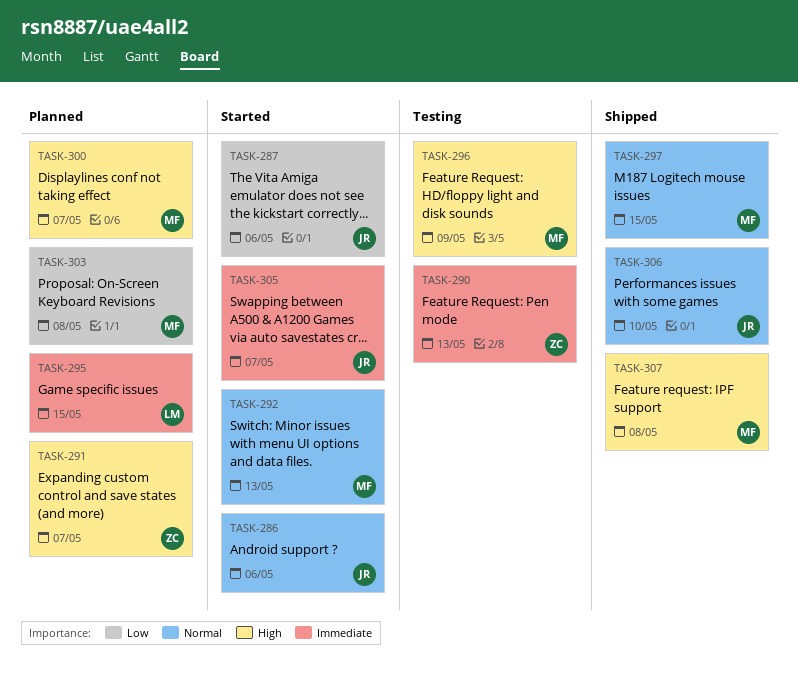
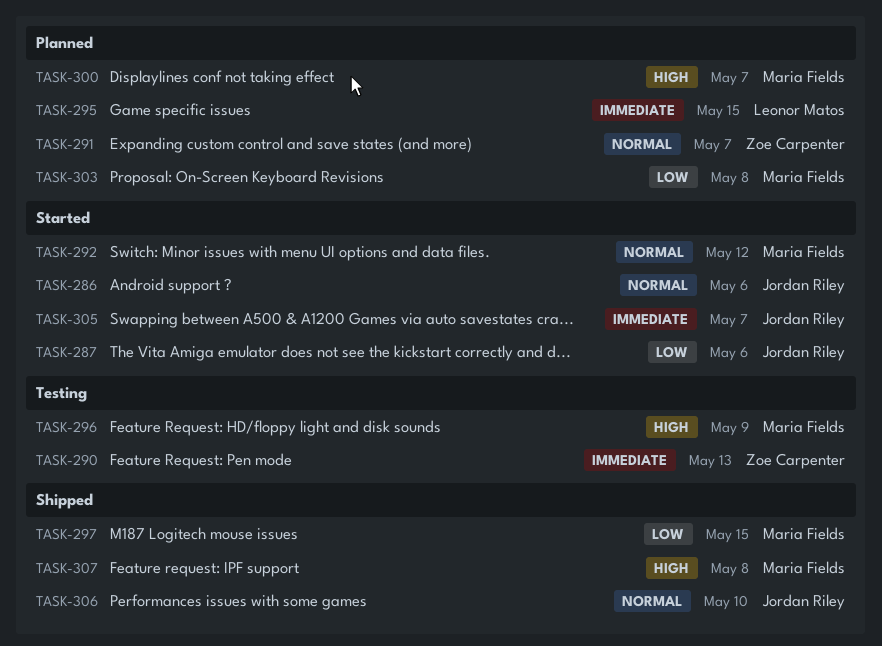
TASK-291, priority: High -> Normal
TASK-292, due: May 13 -> May 12
TASK-297, priority: Normal -> Low

